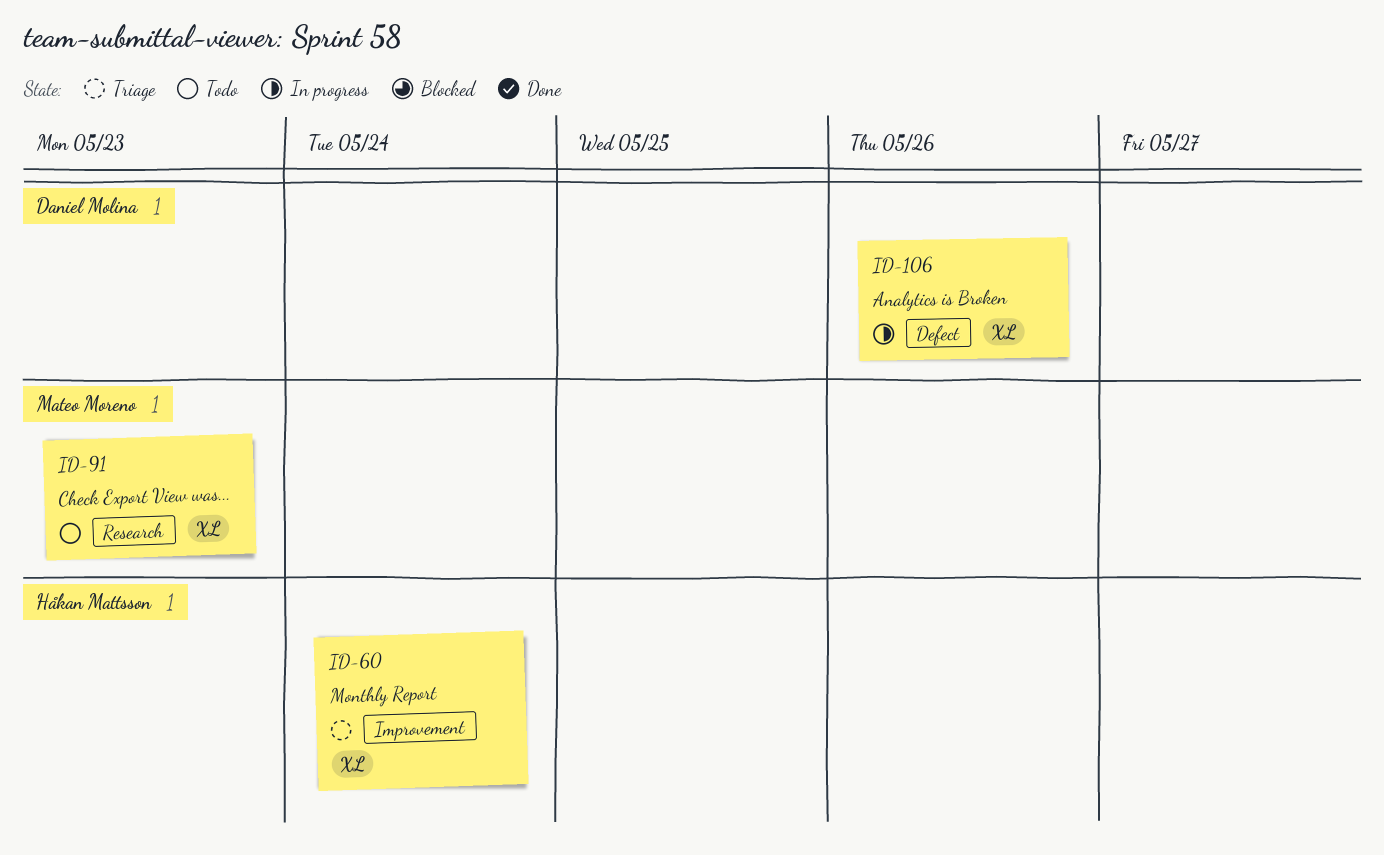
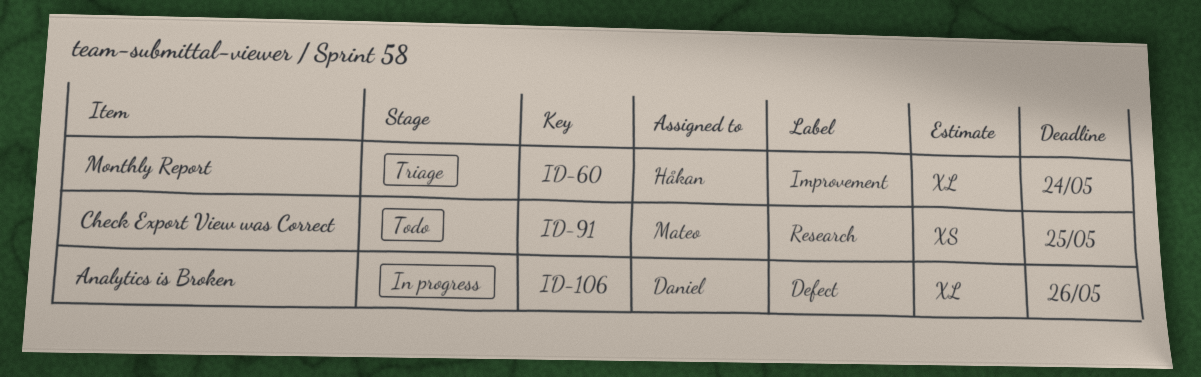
ID-91, estimate: XL -> XS
ID-91, due: May 23 -> May 25

